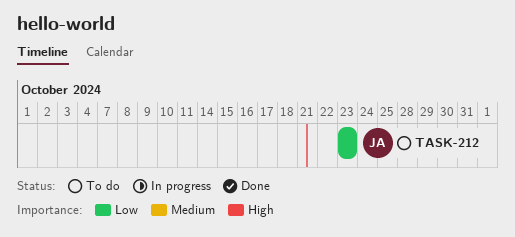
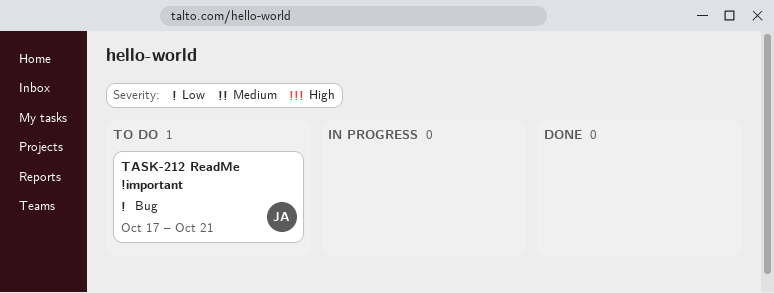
TASK-212, start: Oct 23 -> Oct 17
TASK-212, due: Oct 23 -> Oct 21

